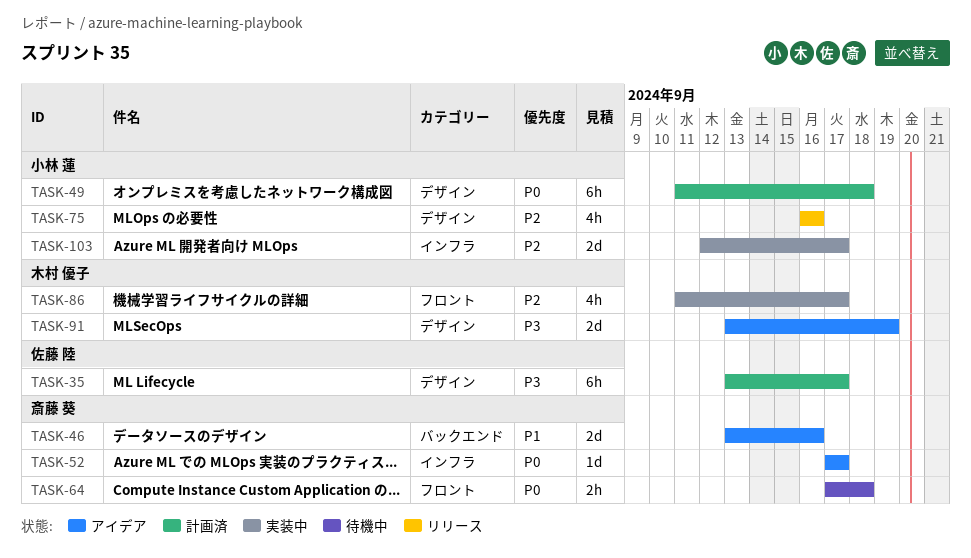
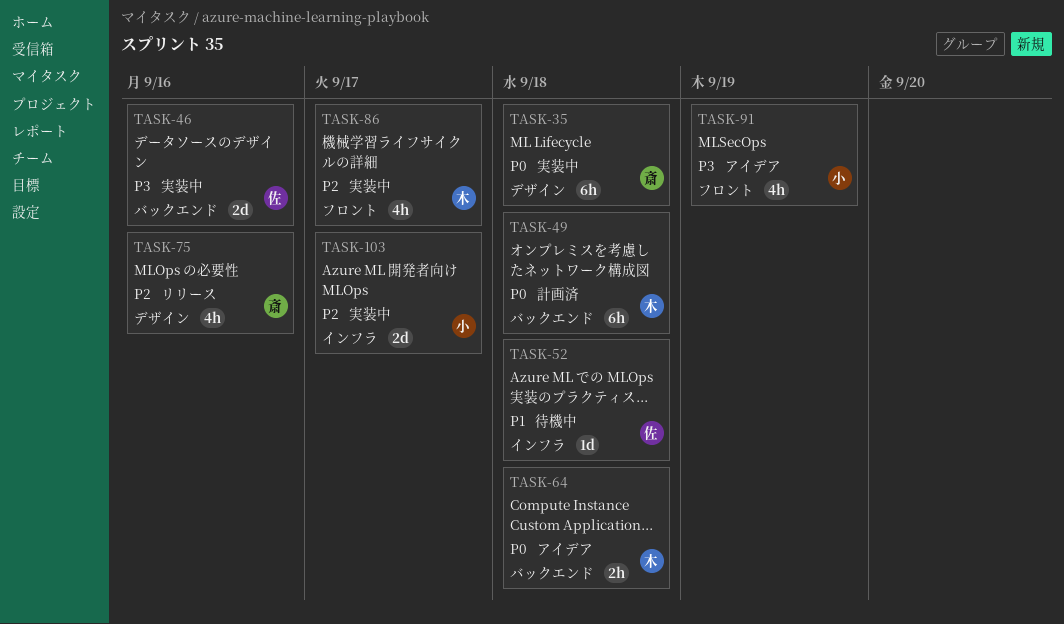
TASK-35, status: 計画済 -> 実装中
TASK-35, owner: 佐藤 陸 -> 斎藤 葵
TASK-35, priority: P3 -> P0
TASK-35, due: Sep 17 -> Sep 18
TASK-46, status: アイデア -> 実装中
TASK-46, owner: 斎藤 葵 -> 佐藤 陸
TASK-46, priority: P1 -> P3
TASK-49, owner: 小林 蓮 -> 木村 優子
TASK-49, label: デザイン -> バックエンド
TASK-52, status: アイデア -> 待機中
TASK-52, owner: 斎藤 葵 -> 佐藤 陸
TASK-52, priority: P0 -> P1
TASK-52, due: Sep 17 -> Sep 18
TASK-64, status: 待機中 -> アイデア
TASK-64, owner: 斎藤 葵 -> 木村 優子
TASK-64, label: フロント -> バックエンド
TASK-75, owner: 小林 蓮 -> 斎藤 葵
TASK-91, owner: 木村 優子 -> 小林 蓮
TASK-91, label: デザイン -> フロント
TASK-91, estimate: 2d -> 4h

